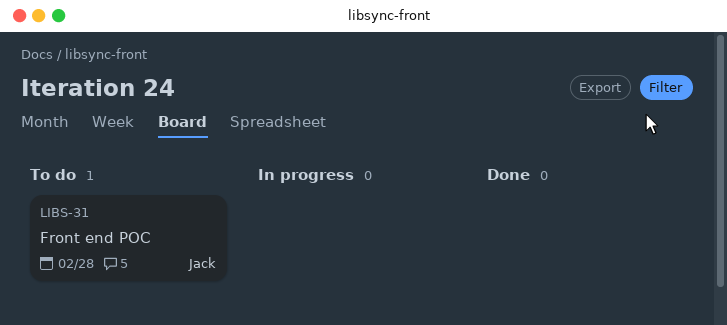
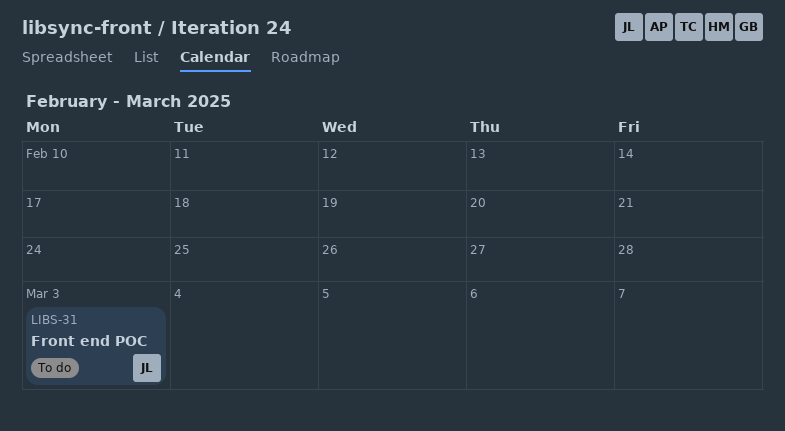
LIBS-31, due: Feb 28 -> Mar 3

